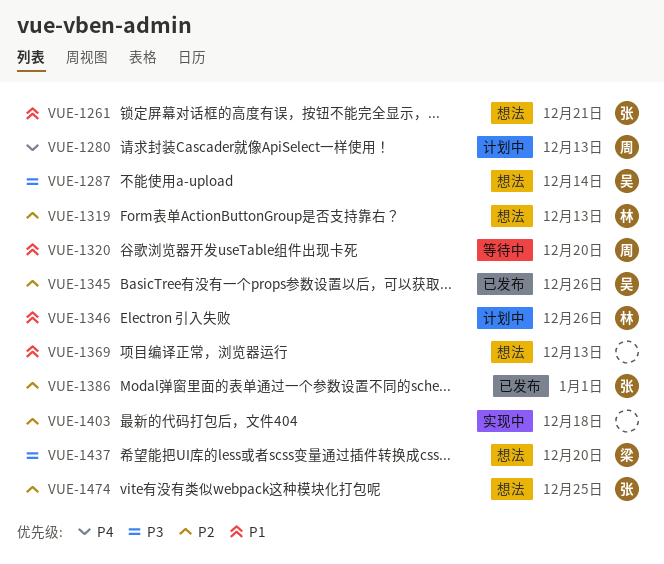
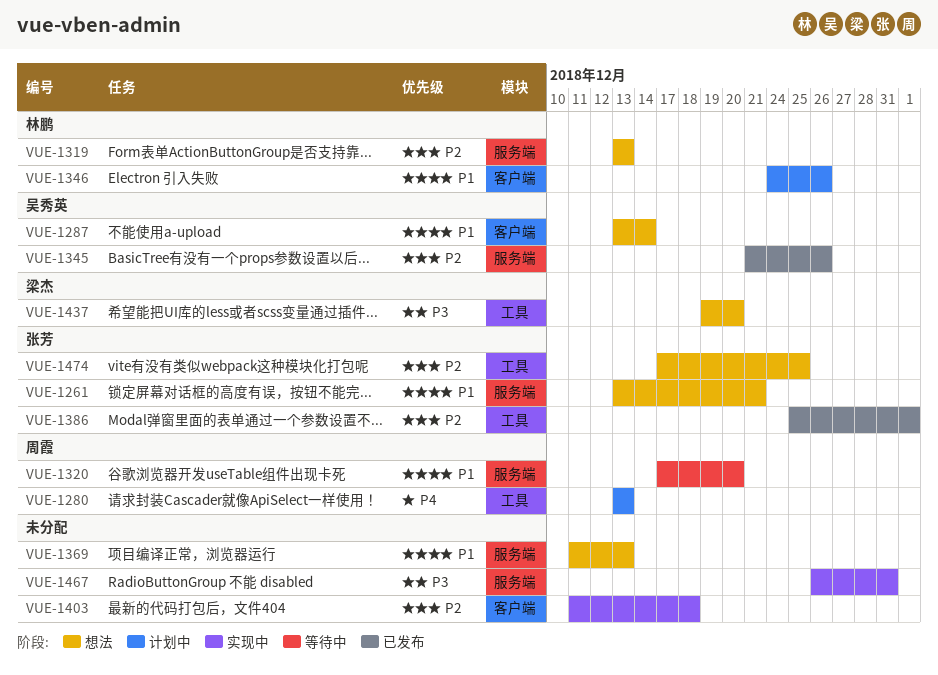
VUE-1287, priority: P3 -> P1
VUE-1467: none -> present

